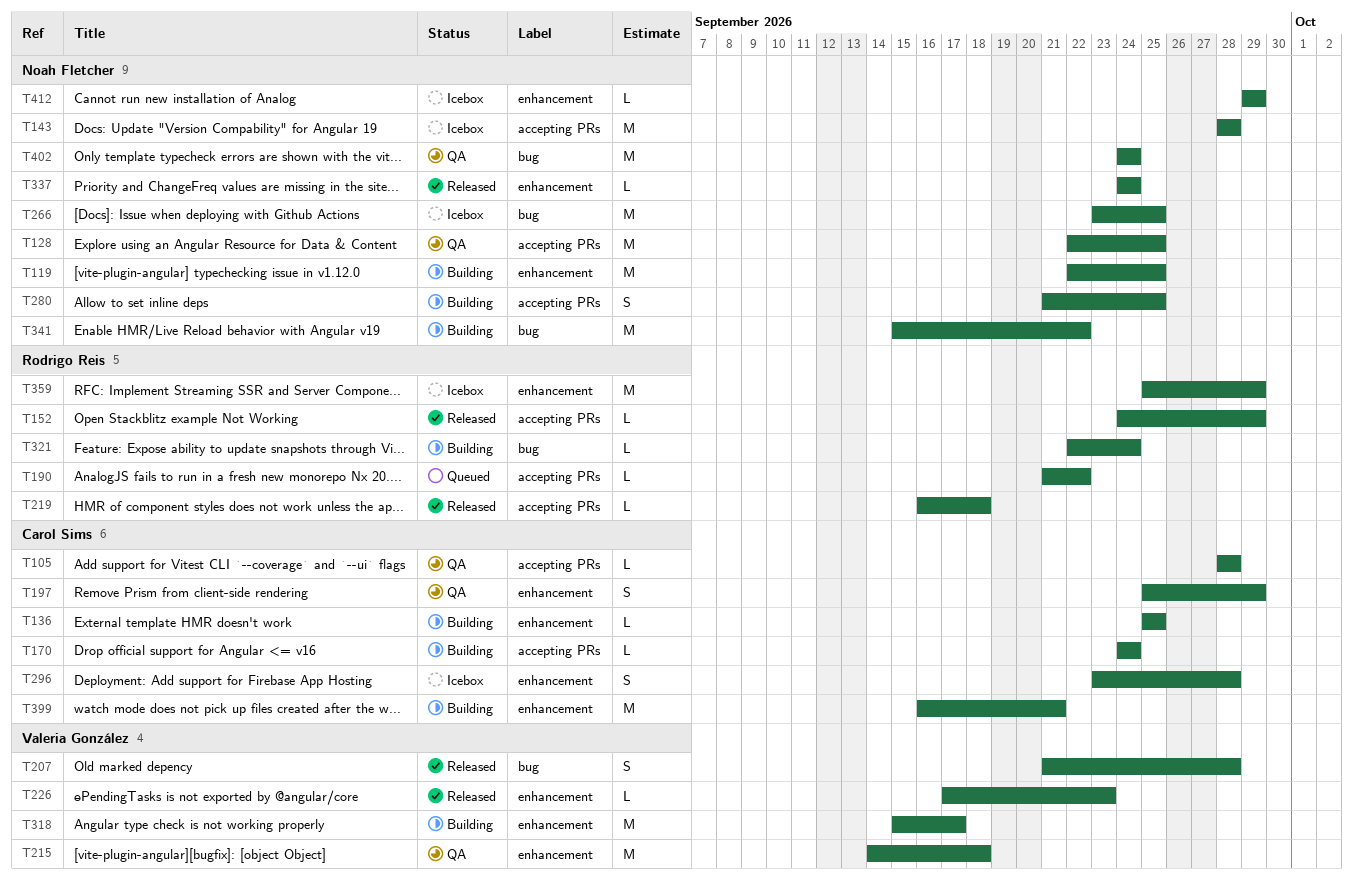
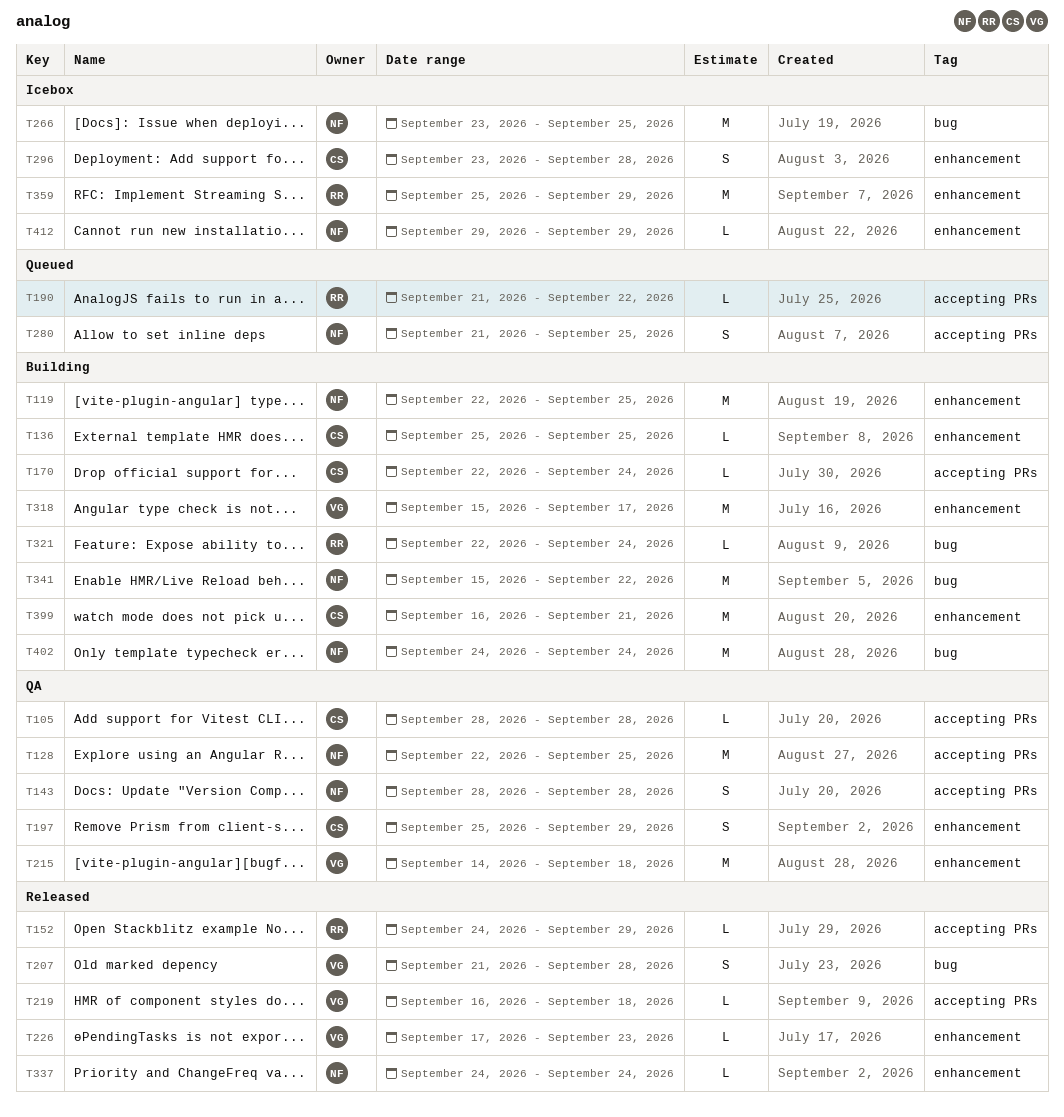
T143, status: Icebox -> QA
T143, estimate: M -> S
T170, start: Sep 24 -> Sep 22
T219, owner: Rodrigo Reis -> Valeria González
T280, status: Building -> Queued
T402, status: QA -> Building

